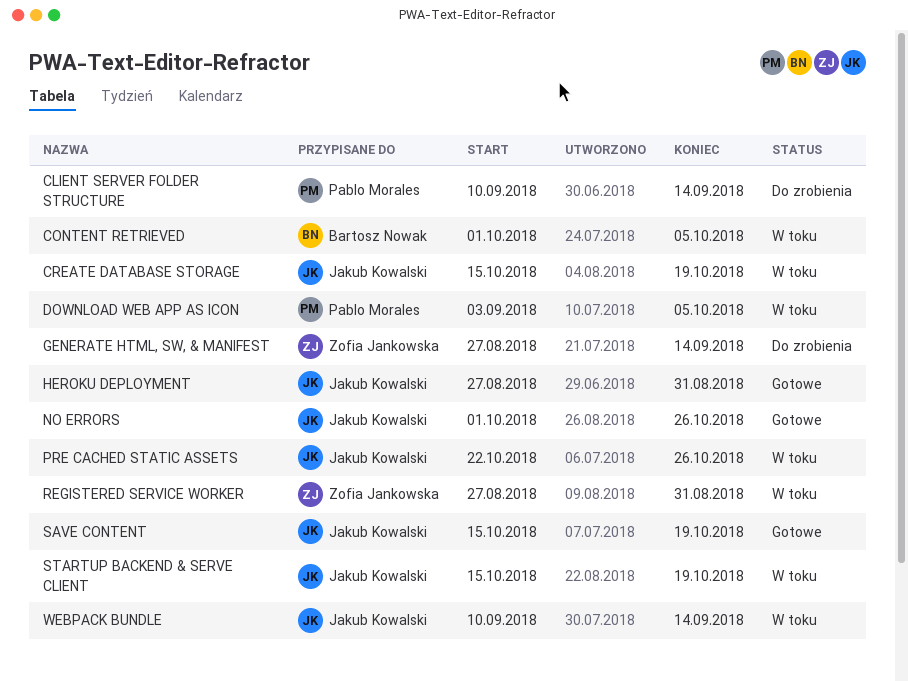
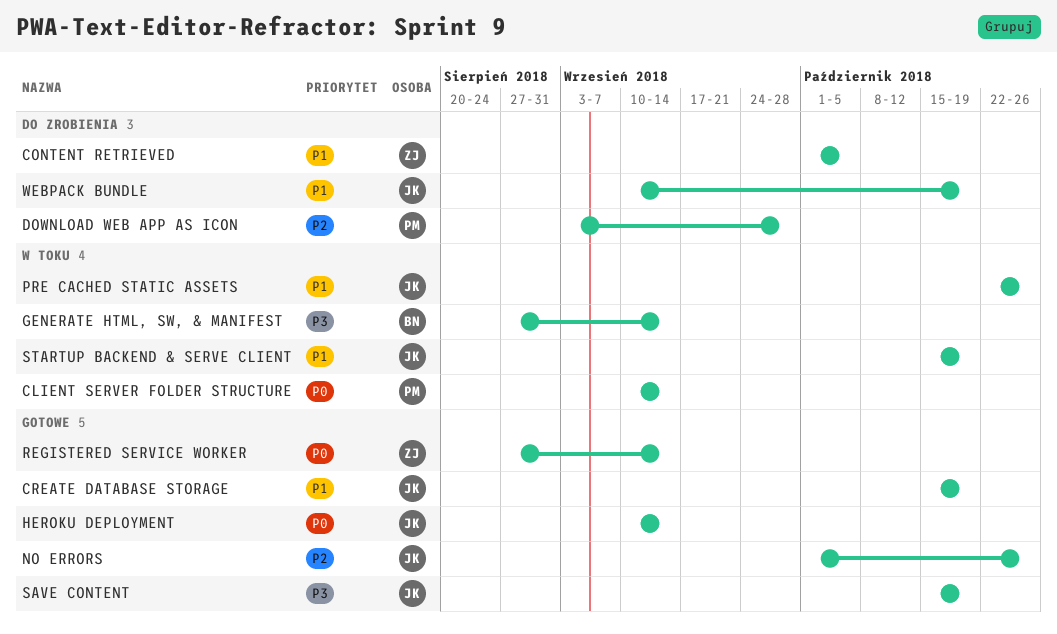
CLIENT SERVER FOLDER STRUCTURE, status: Do zrobienia -> W toku
CONTENT RETRIEVED, status: W toku -> Do zrobienia
CONTENT RETRIEVED, owner: Bartosz Nowak -> Zofia Jankowska
CREATE DATABASE STORAGE, status: W toku -> Gotowe
DOWNLOAD WEB APP AS ICON, status: W toku -> Do zrobienia
DOWNLOAD WEB APP AS ICON, due: Oct 5 -> Sep 28
GENERATE HTML, SW, & MANIFEST, status: Do zrobienia -> W toku
GENERATE HTML, SW, & MANIFEST, owner: Zofia Jankowska -> Bartosz Nowak
HEROKU DEPLOYMENT, start: Aug 27 -> Sep 10
HEROKU DEPLOYMENT, due: Aug 31 -> Sep 14
REGISTERED SERVICE WORKER, status: W toku -> Gotowe
REGISTERED SERVICE WORKER, due: Aug 31 -> Sep 14
WEBPACK BUNDLE, status: W toku -> Do zrobienia
WEBPACK BUNDLE, due: Sep 14 -> Oct 19

